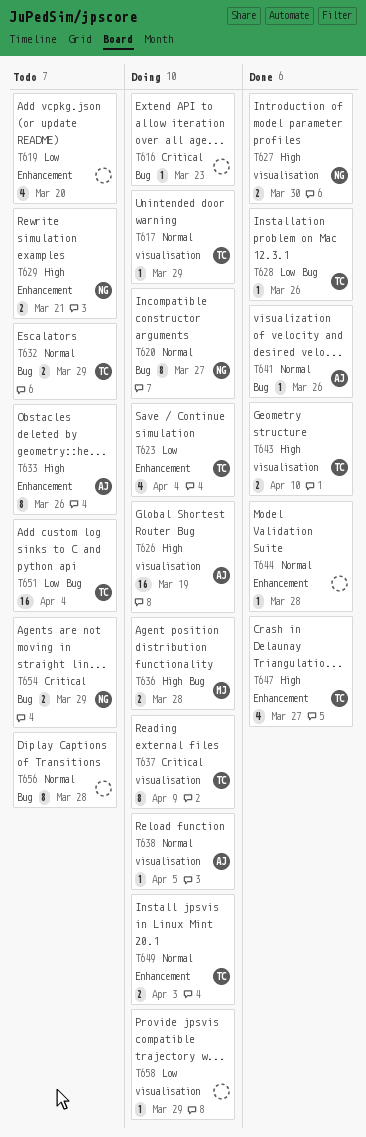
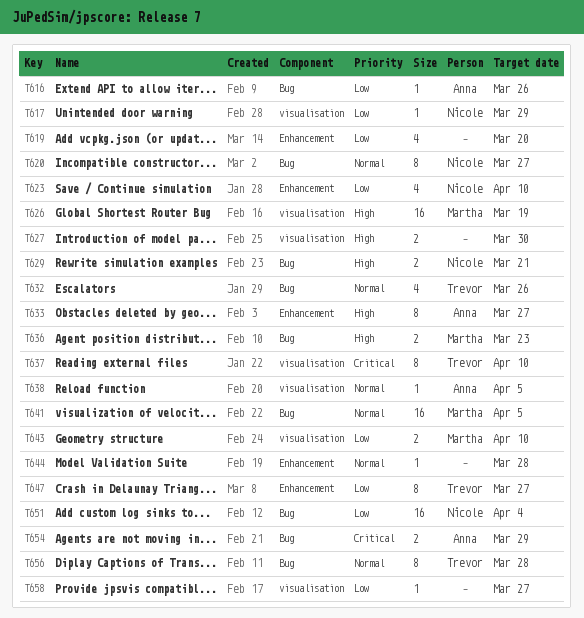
T616, owner: none -> Anna
T616, priority: Critical -> Low
T616, due: Mar 23 -> Mar 26
T617, owner: Trevor -> Nicole
T617, priority: Normal -> Low
T623, owner: Trevor -> Nicole
T623, due: Apr 4 -> Apr 10
T626, owner: Anna -> Martha
T627, owner: Nicole -> none
T628: present -> none
T629, label: Enhancement -> Bug
T632, estimate: 2 -> 4
T632, due: Mar 29 -> Mar 26
T633, due: Mar 26 -> Mar 27
T636, due: Mar 28 -> Mar 23
T637, due: Apr 9 -> Apr 10
T641, owner: Anna -> Martha
T641, estimate: 1 -> 16
T641, due: Mar 26 -> Apr 5
T643, owner: Trevor -> Martha
T643, priority: High -> Low
T647, priority: High -> Low
T647, estimate: 4 -> 8
T649: present -> none
T651, owner: Trevor -> Nicole
T654, owner: Nicole -> Anna
T656, owner: none -> Trevor
T658, due: Mar 29 -> Mar 27

